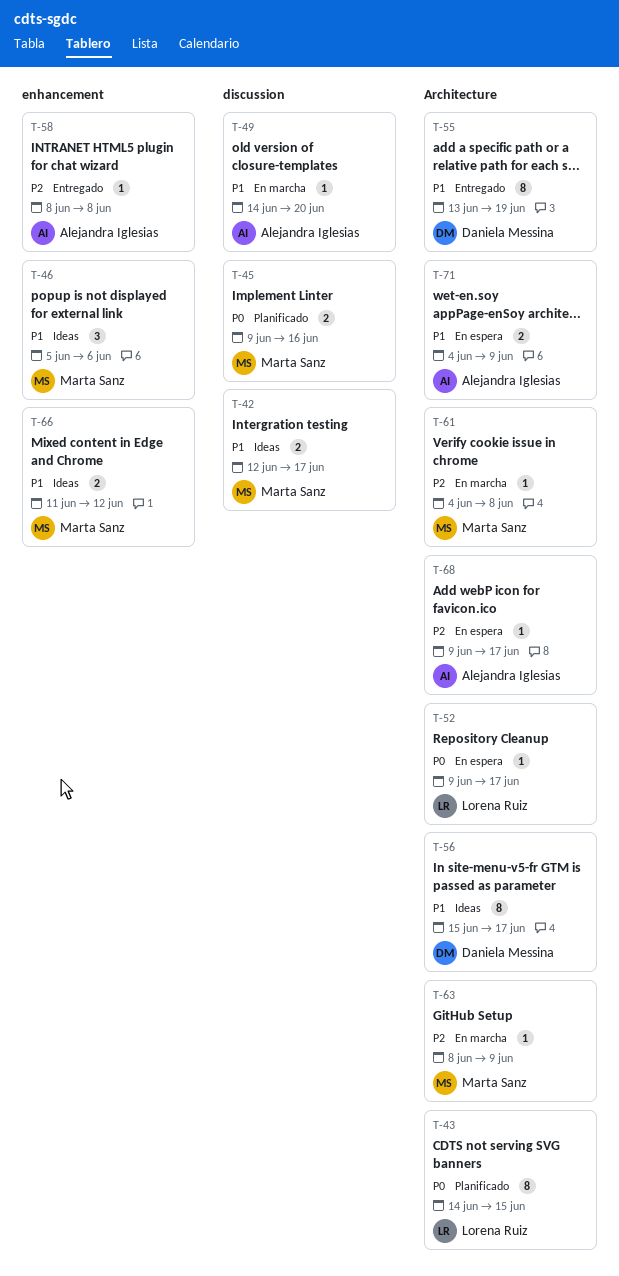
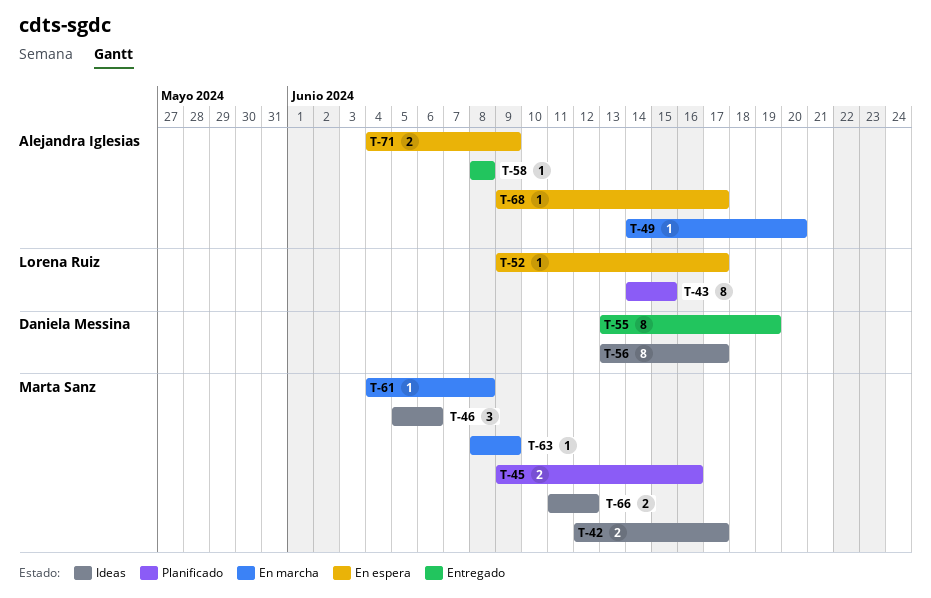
T-56, start: Jun 15 -> Jun 13

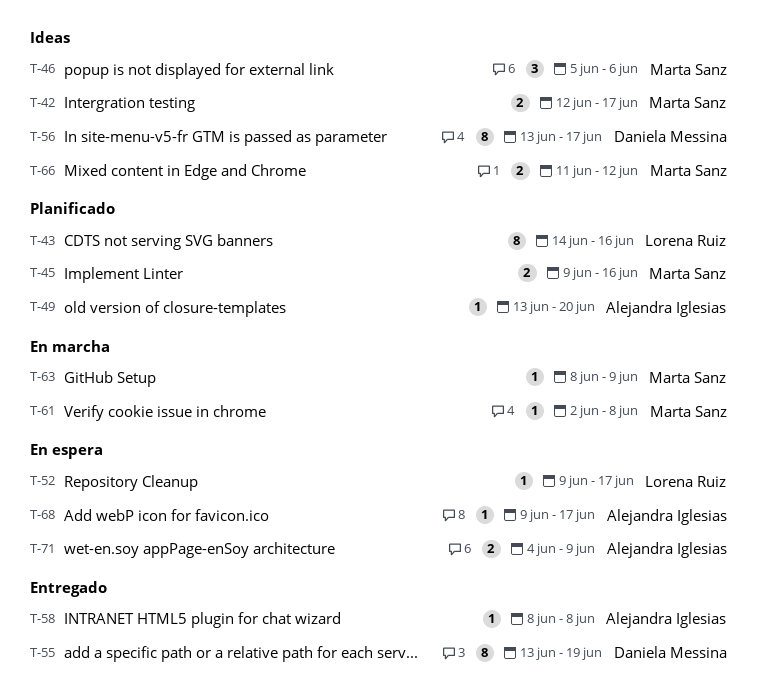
T-43, due: Jun 15 -> Jun 16
T-49, status: En marcha -> Planificado
T-49, start: Jun 14 -> Jun 13
T-61, start: Jun 4 -> Jun 2

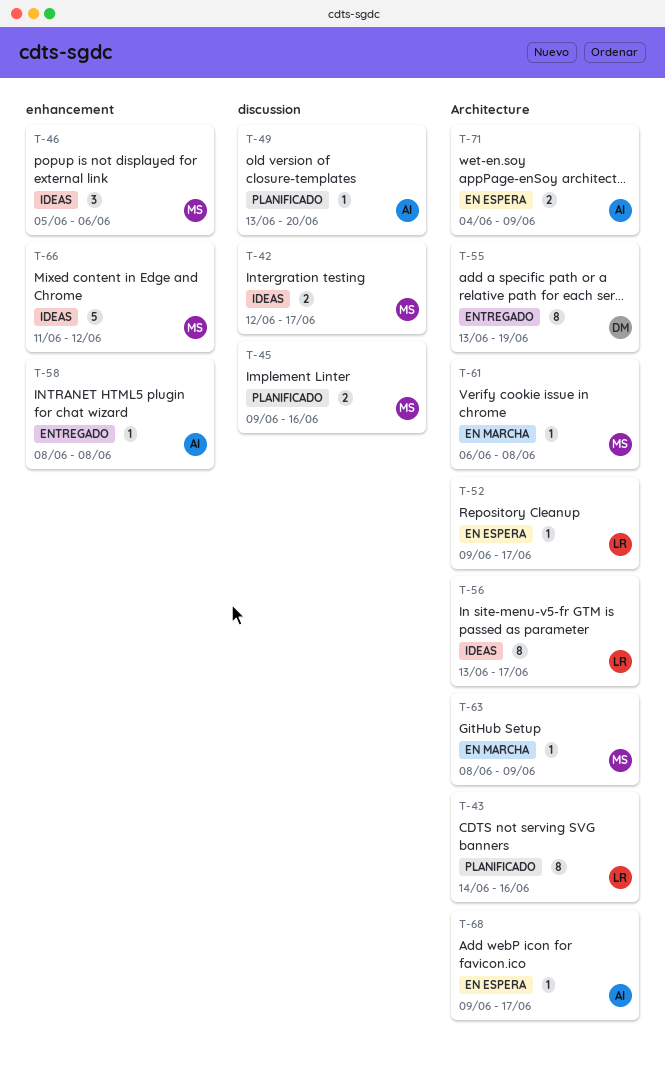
T-56, owner: Daniela Messina -> Lorena Ruiz
T-61, start: Jun 2 -> Jun 6
T-66, estimate: 2 -> 5

